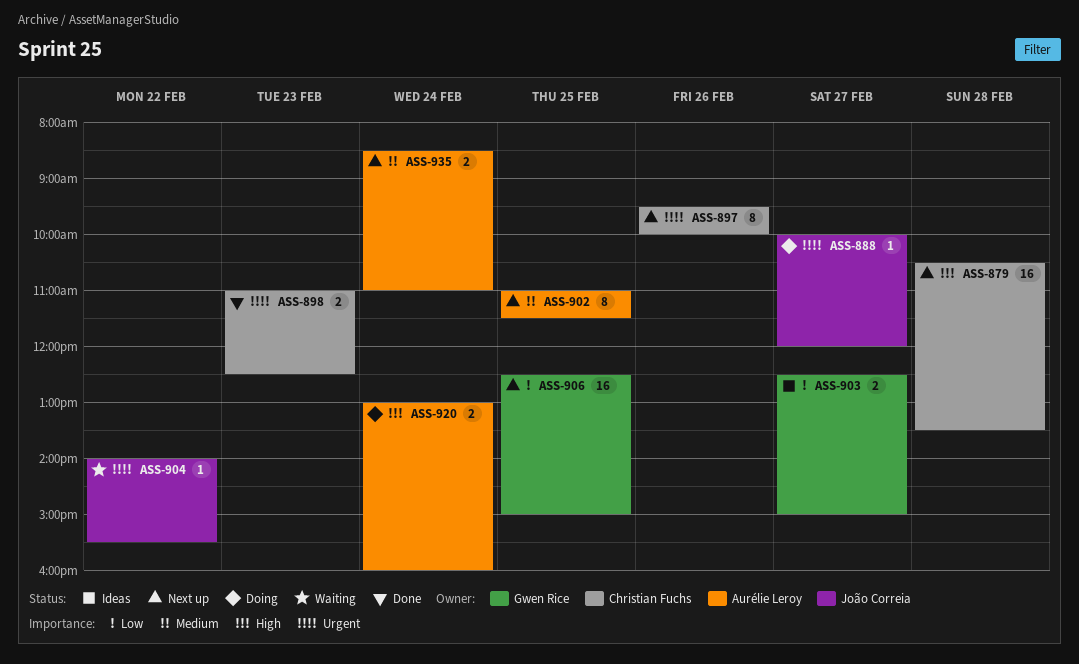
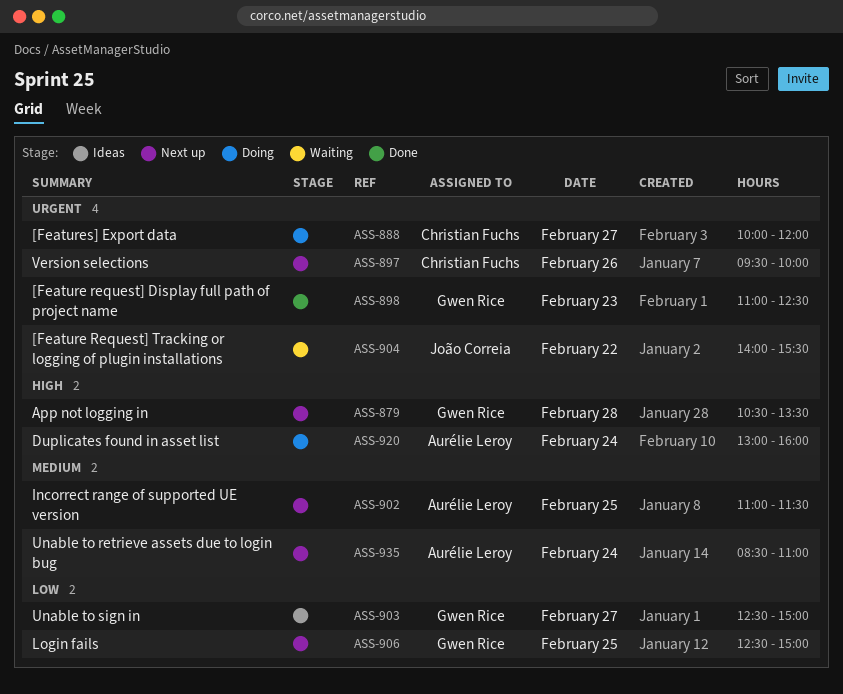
ASS-879, owner: Christian Fuchs -> Gwen Rice
ASS-888, owner: João Correia -> Christian Fuchs
ASS-898, owner: Christian Fuchs -> Gwen Rice

